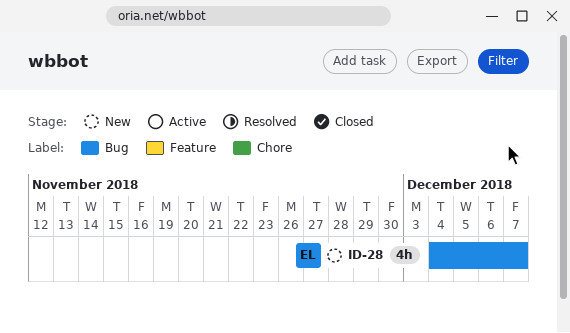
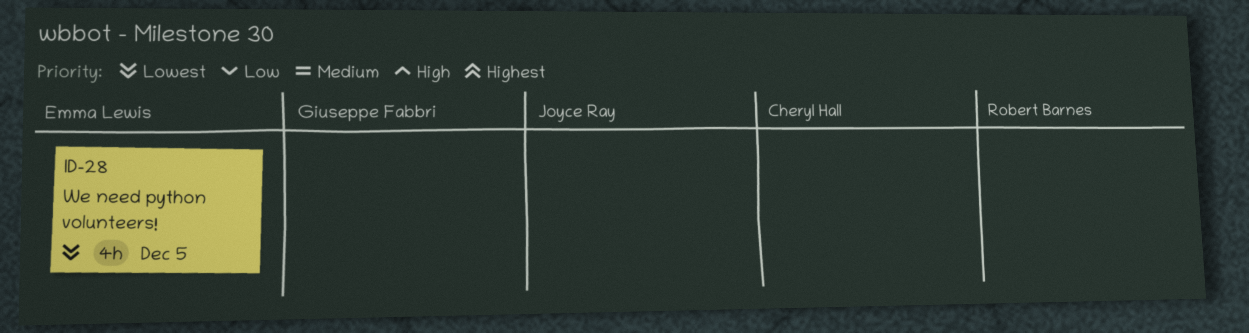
ID-28, due: Dec 7 -> Dec 5

